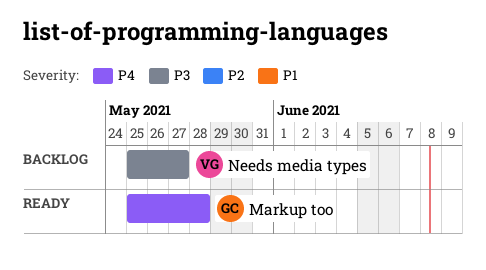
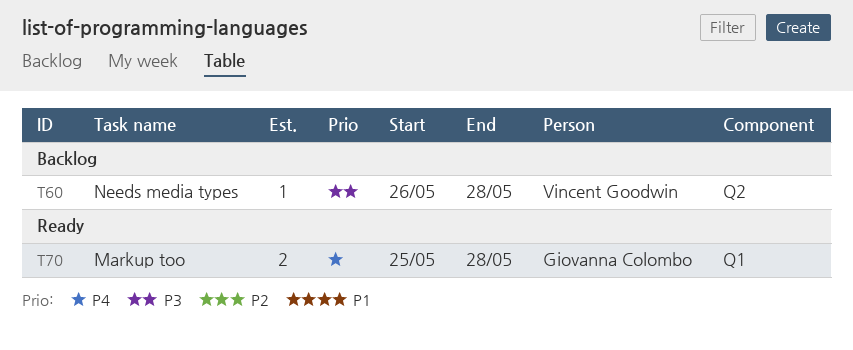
Needs media types, start: May 25 -> May 26
Needs media types, due: May 27 -> May 28

